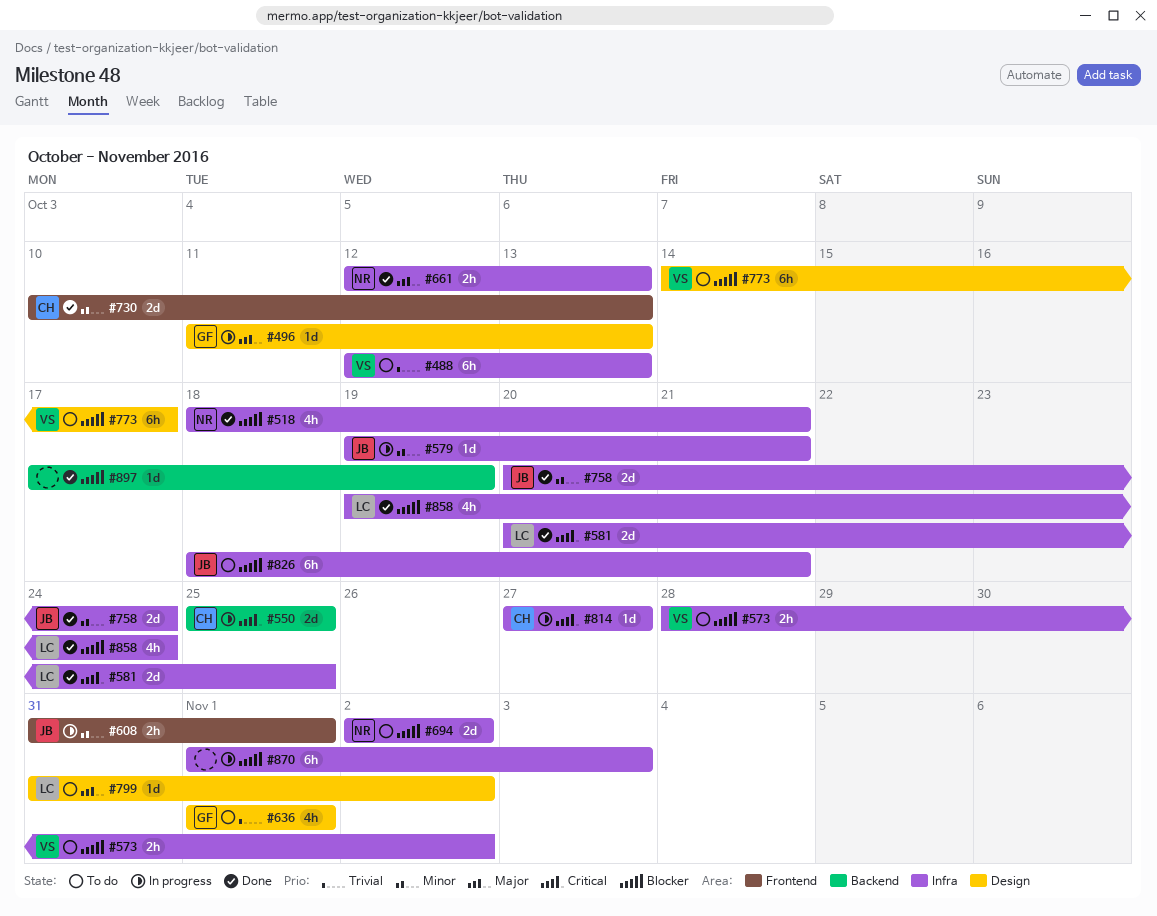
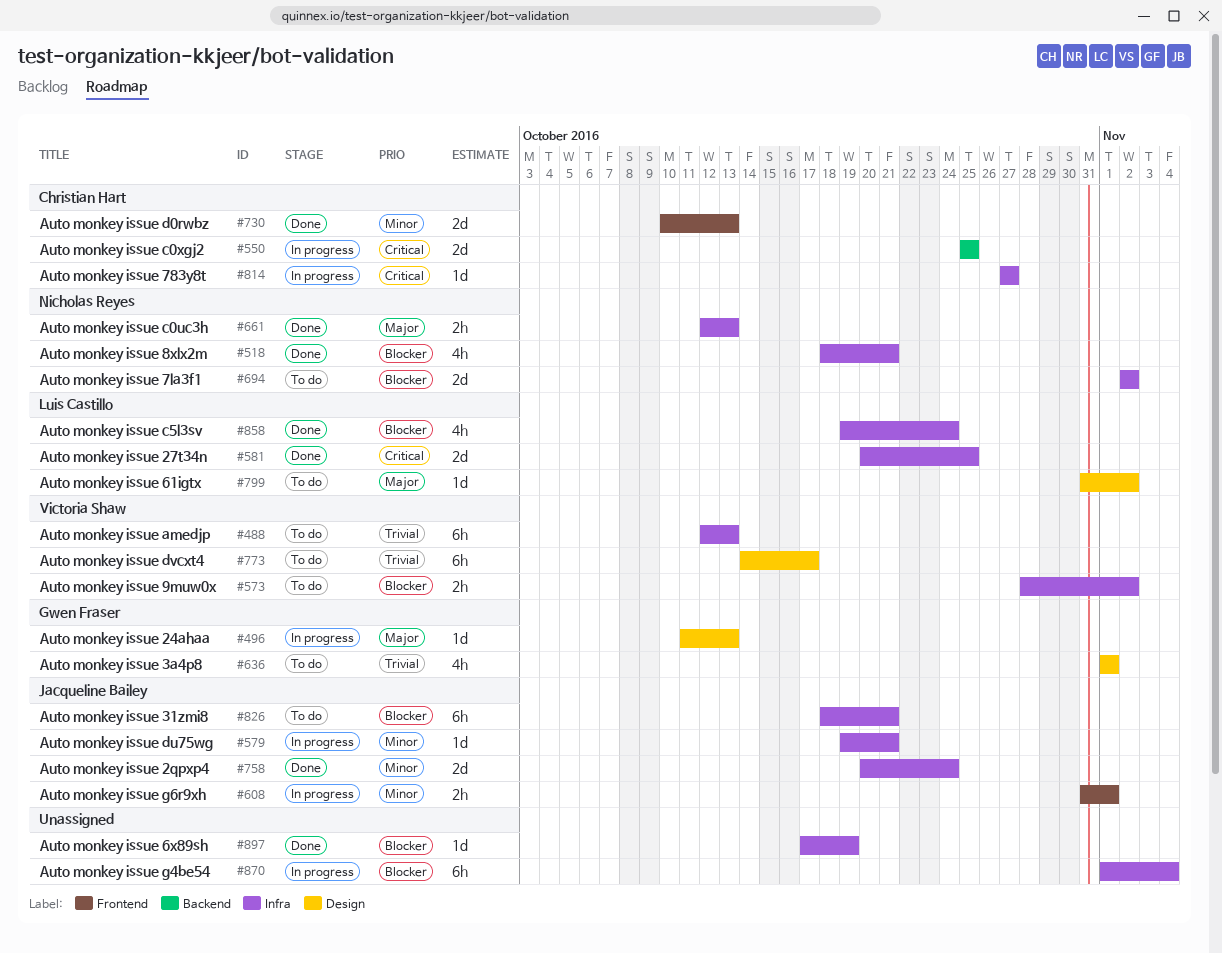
#773, priority: Blocker -> Trivial
#870, due: Nov 3 -> Nov 4
#897, label: Backend -> Infra

